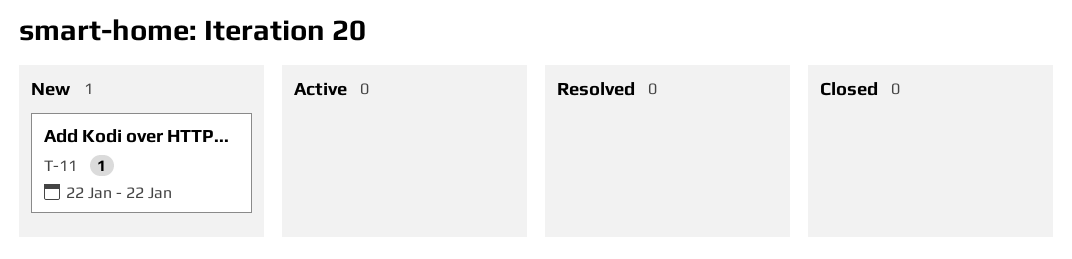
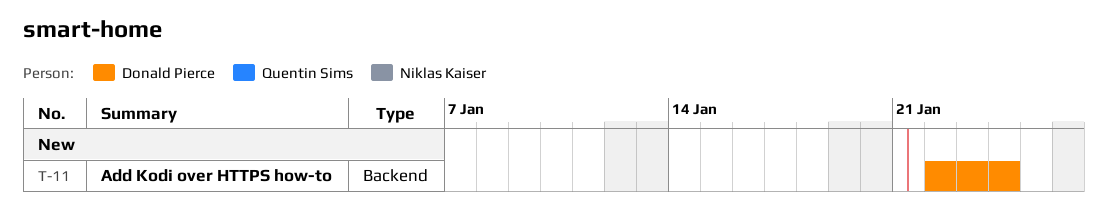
T-11, due: Jan 22 -> Jan 24

